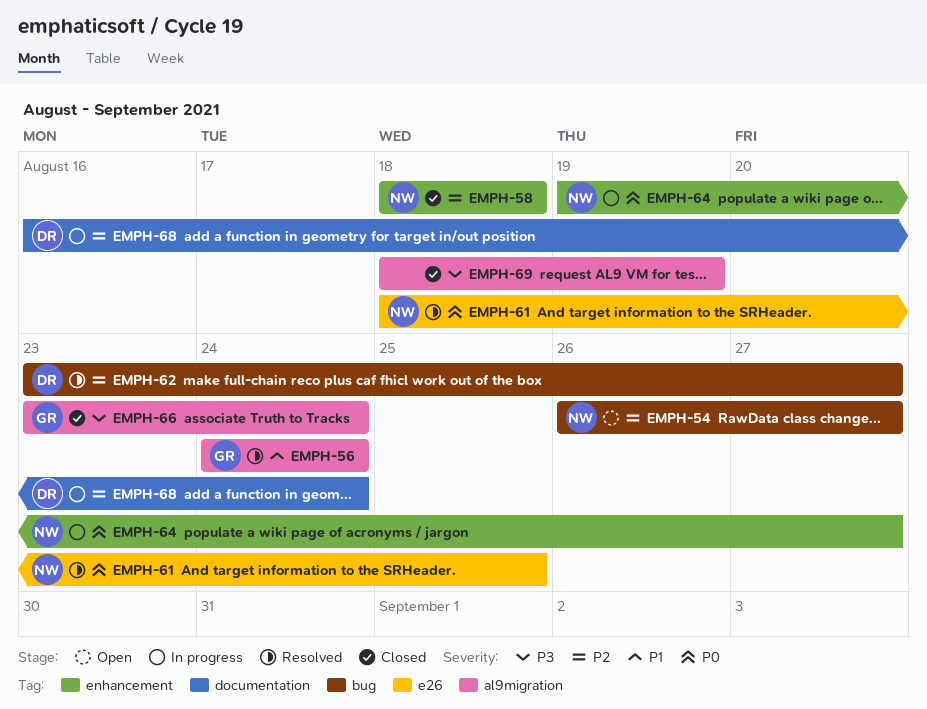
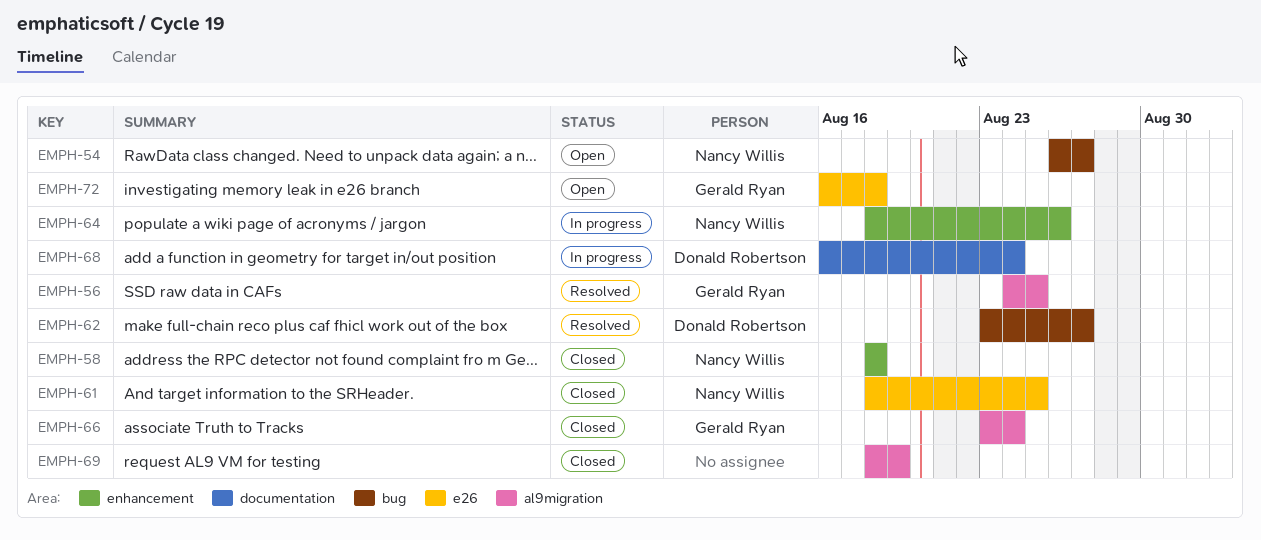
EMPH-56, due: Aug 24 -> Aug 25
EMPH-61, status: Resolved -> Closed
EMPH-64, start: Aug 19 -> Aug 18
EMPH-64, due: Aug 27 -> Aug 26
EMPH-72: none -> present

